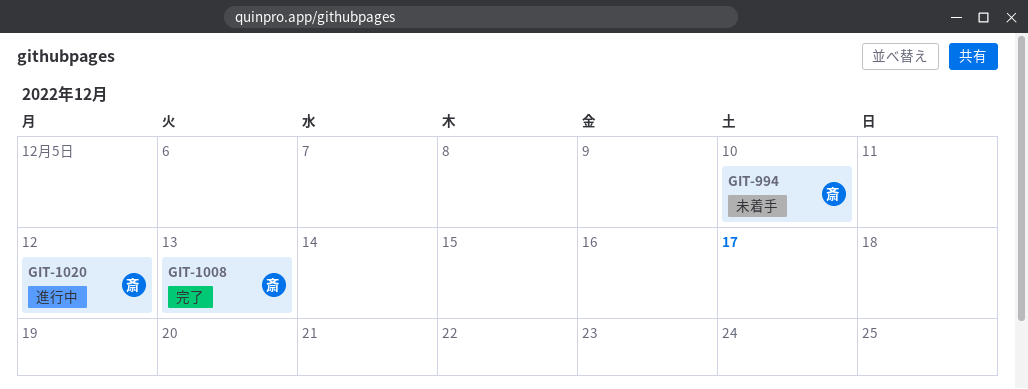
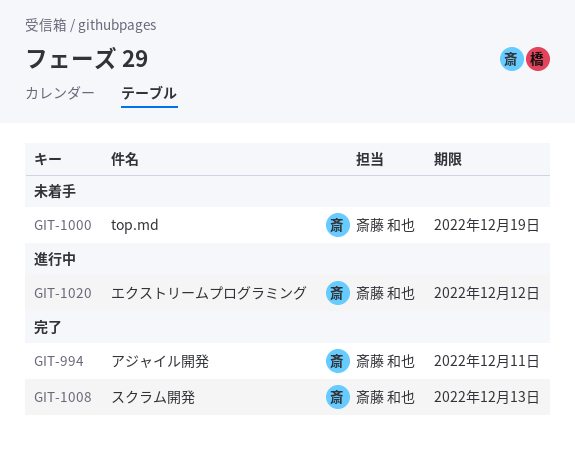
GIT-994, status: 未着手 -> 完了
GIT-994, due: Dec 10 -> Dec 11
GIT-1000: none -> present

